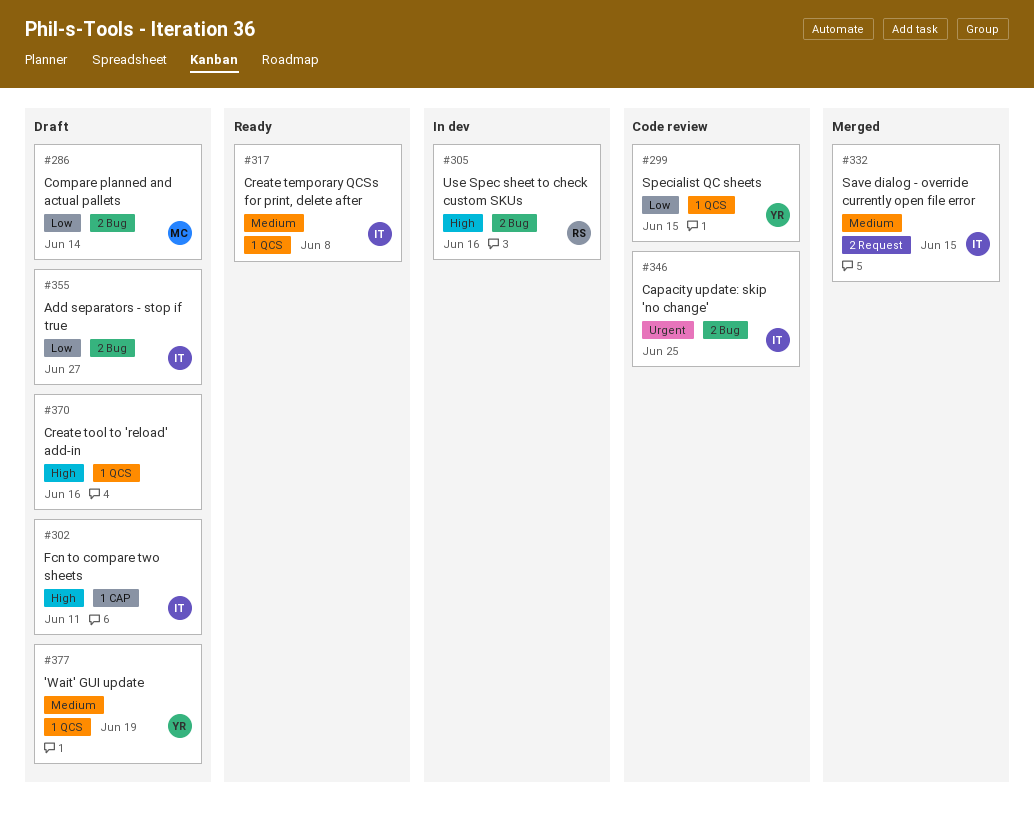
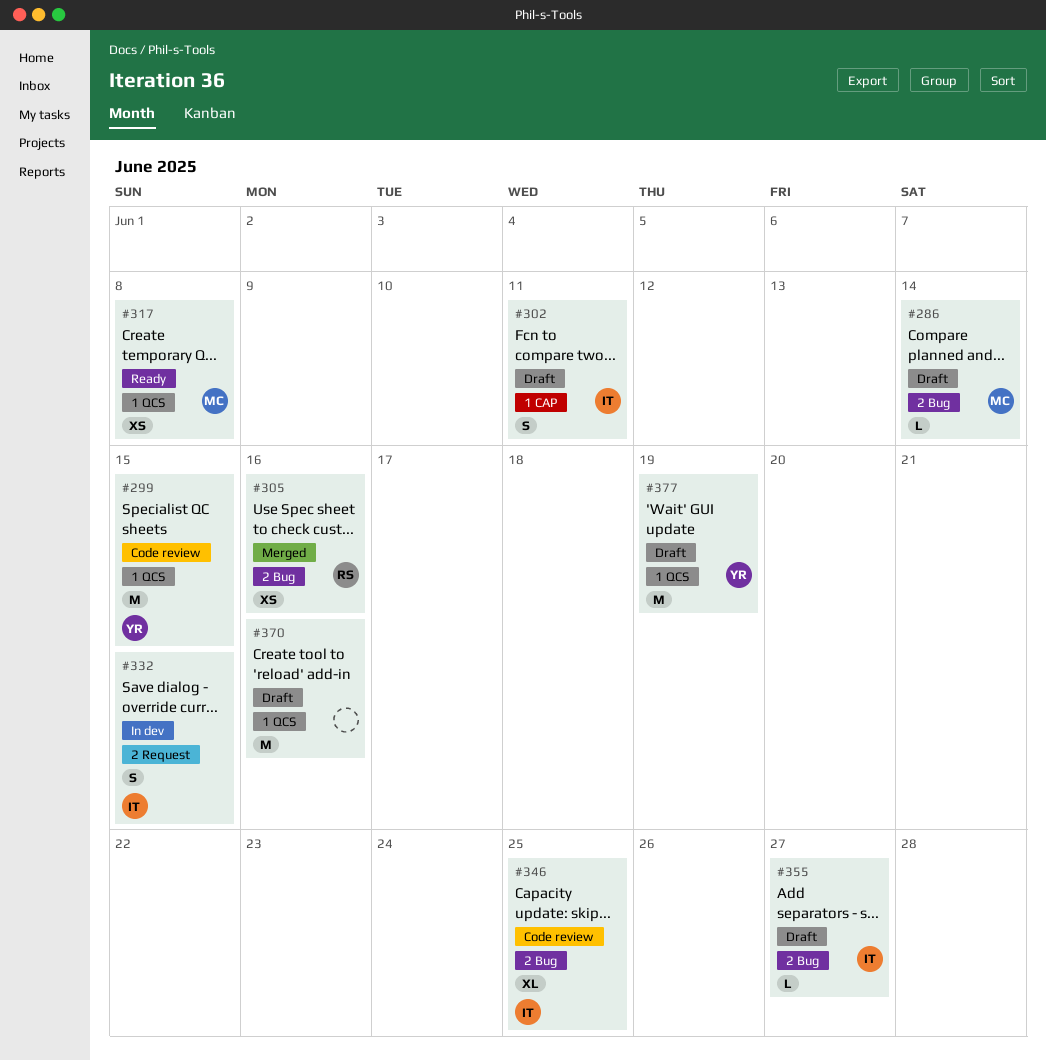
#305, status: In dev -> Merged
#317, owner: IT -> MC
#332, status: Merged -> In dev

